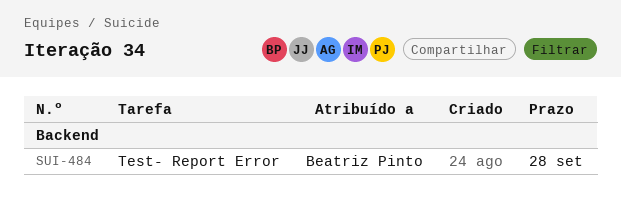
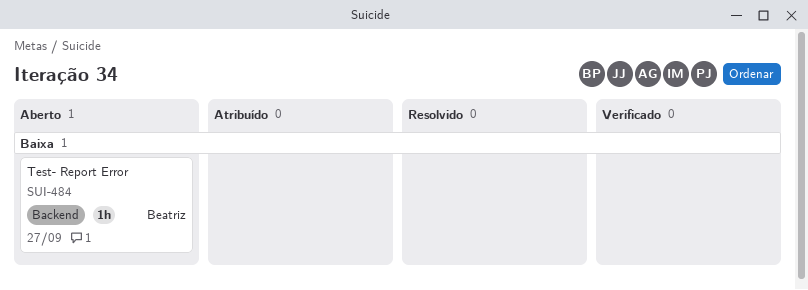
SUI-484, due: Sep 28 -> Sep 27

